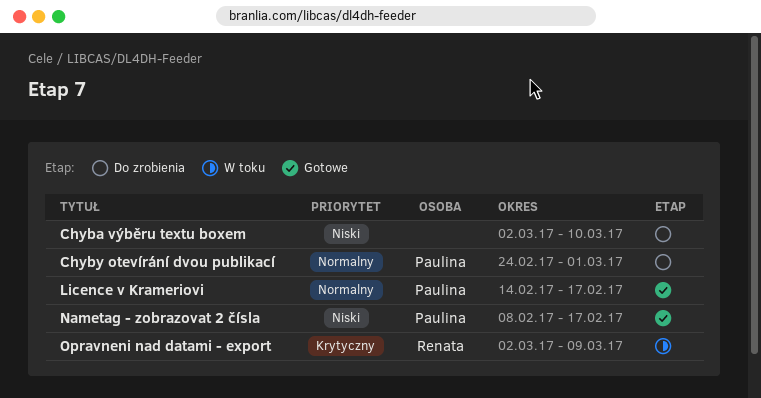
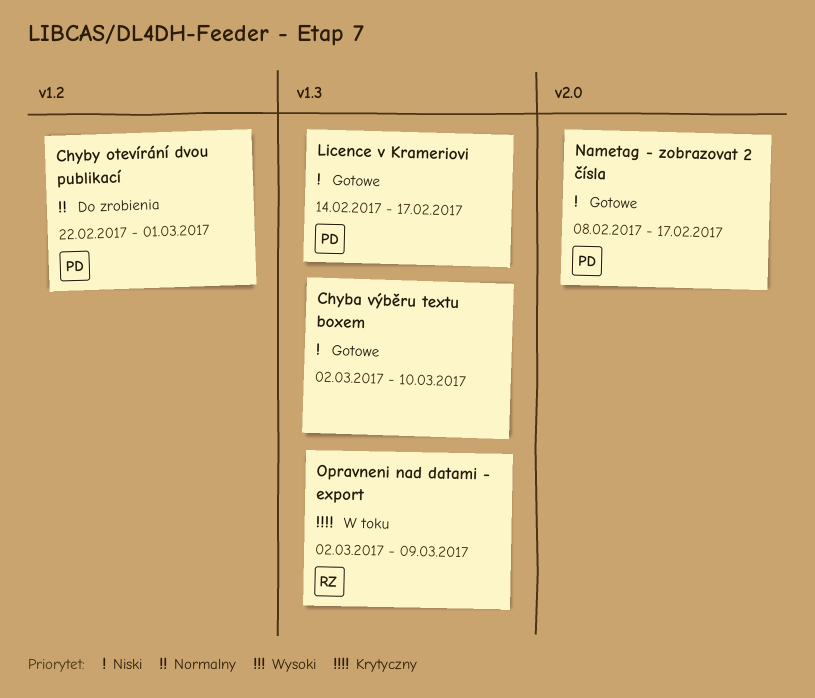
Chyba výběru textu boxem, status: Do zrobienia -> Gotowe
Chyby otevírání dvou publikací, start: Feb 24 -> Feb 22
Licence v Krameriovi, priority: Normalny -> Niski

